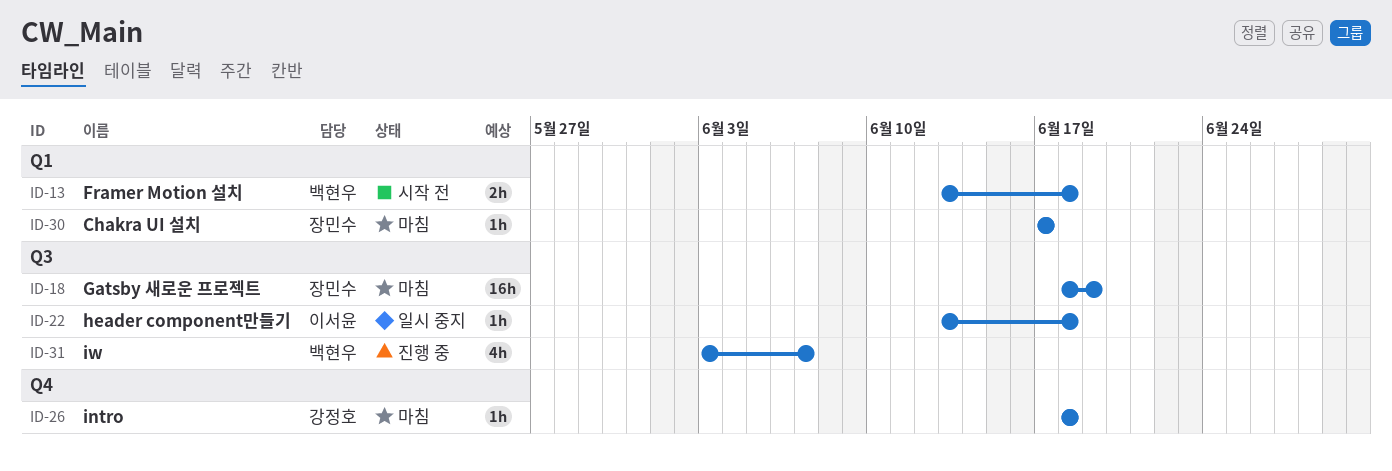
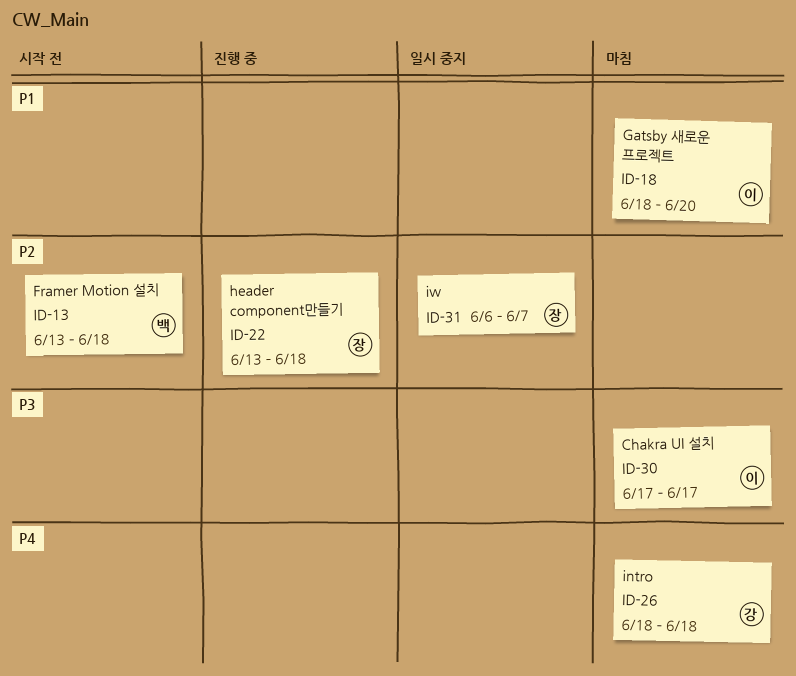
ID-18, owner: 장민수 -> 이서윤
ID-18, due: Jun 19 -> Jun 20
ID-22, status: 일시 중지 -> 진행 중
ID-22, owner: 이서윤 -> 장민수
ID-30, owner: 장민수 -> 이서윤
ID-31, status: 진행 중 -> 일시 중지
ID-31, owner: 백현우 -> 장민수
ID-31, start: Jun 3 -> Jun 6

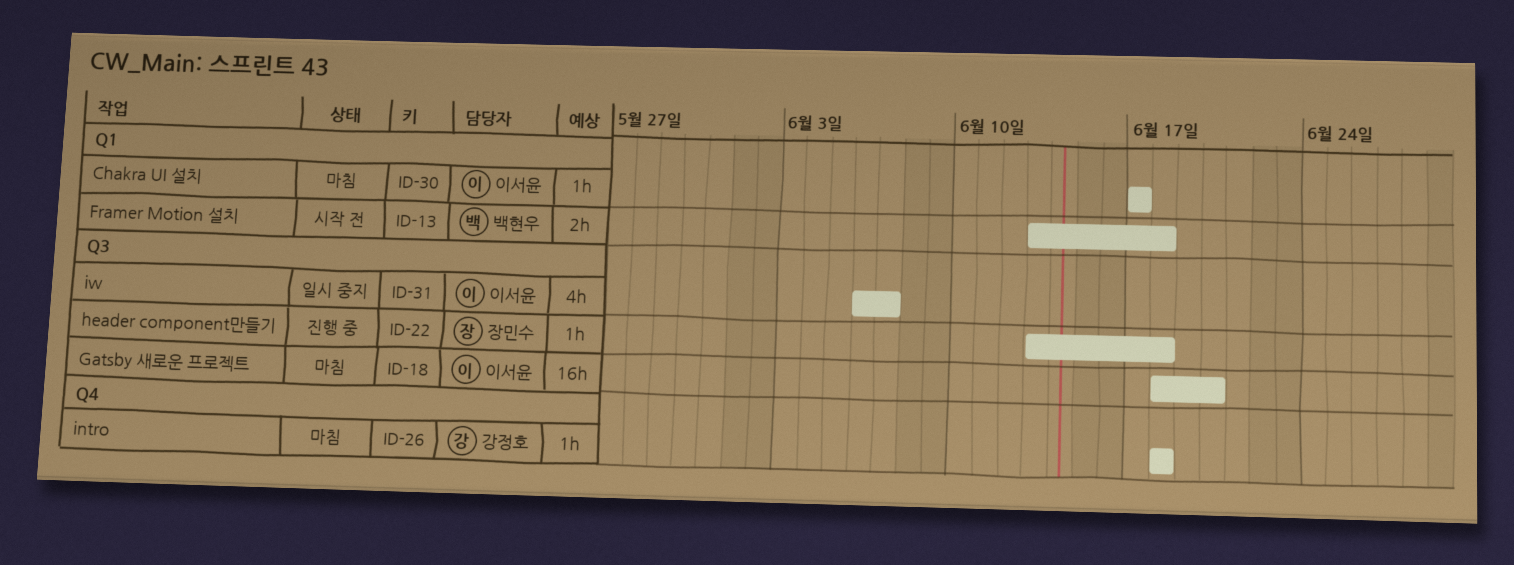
ID-31, owner: 장민수 -> 이서윤

